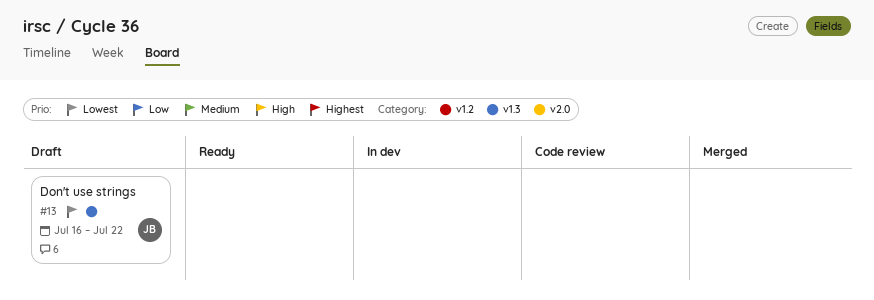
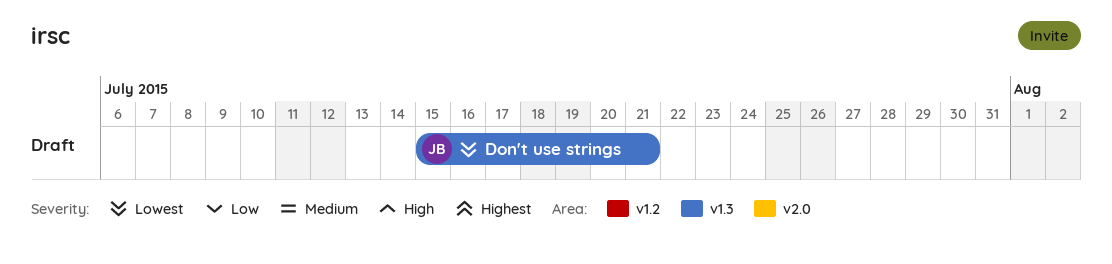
Don't use strings, start: Jul 16 -> Jul 15
Don't use strings, due: Jul 22 -> Jul 21

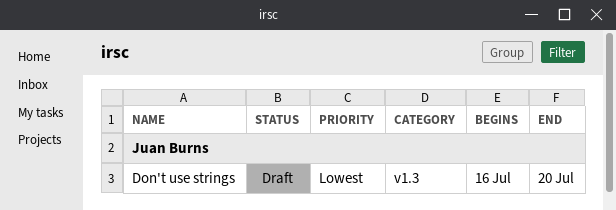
Don't use strings, start: Jul 15 -> Jul 16
Don't use strings, due: Jul 21 -> Jul 20

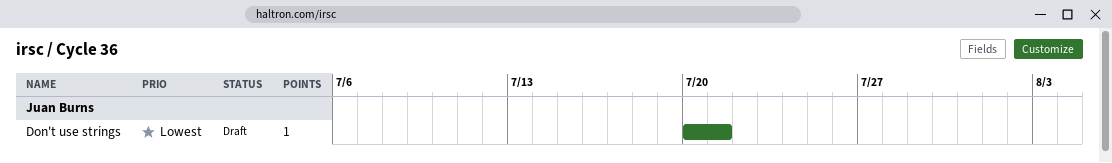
Don't use strings, start: Jul 16 -> Jul 20
Don't use strings, due: Jul 20 -> Jul 21

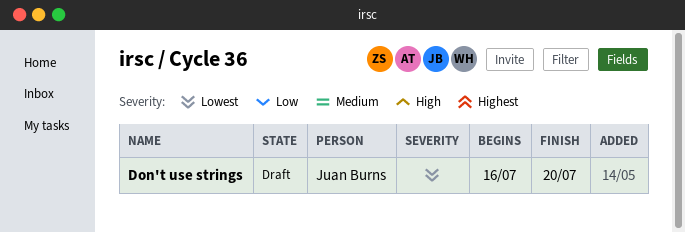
Don't use strings, start: Jul 20 -> Jul 16
Don't use strings, due: Jul 21 -> Jul 20

